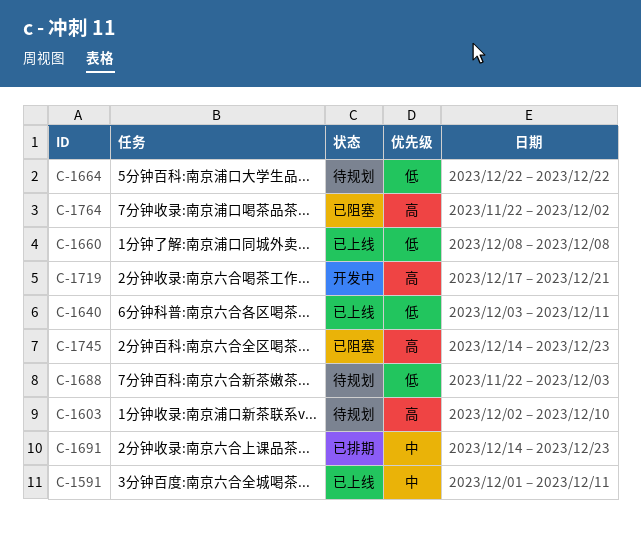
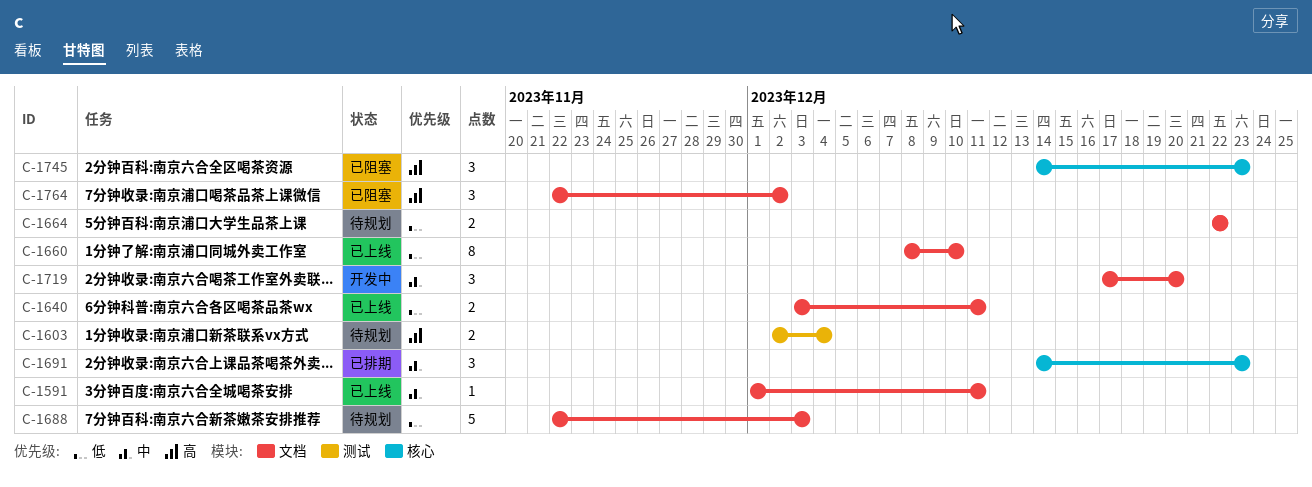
C-1603, due: Dec 10 -> Dec 4
C-1660, due: Dec 8 -> Dec 10
C-1719, priority: 高 -> 中
C-1719, due: Dec 21 -> Dec 20

